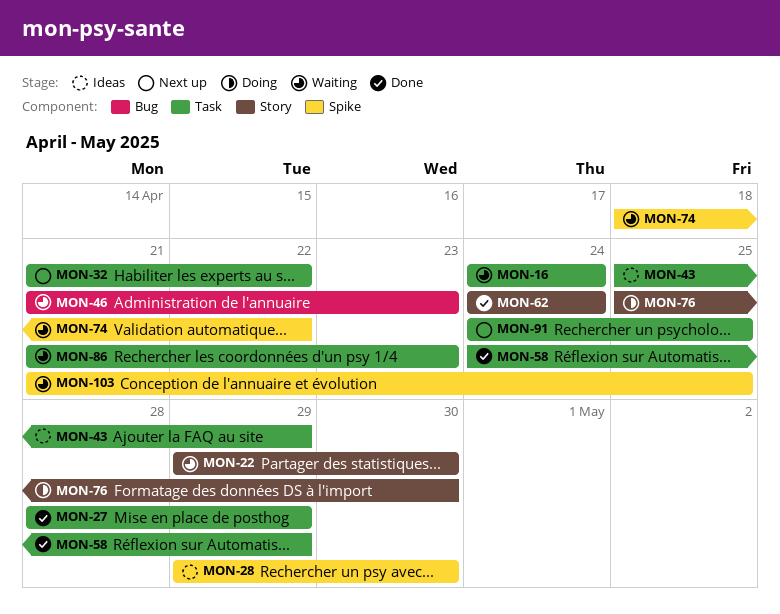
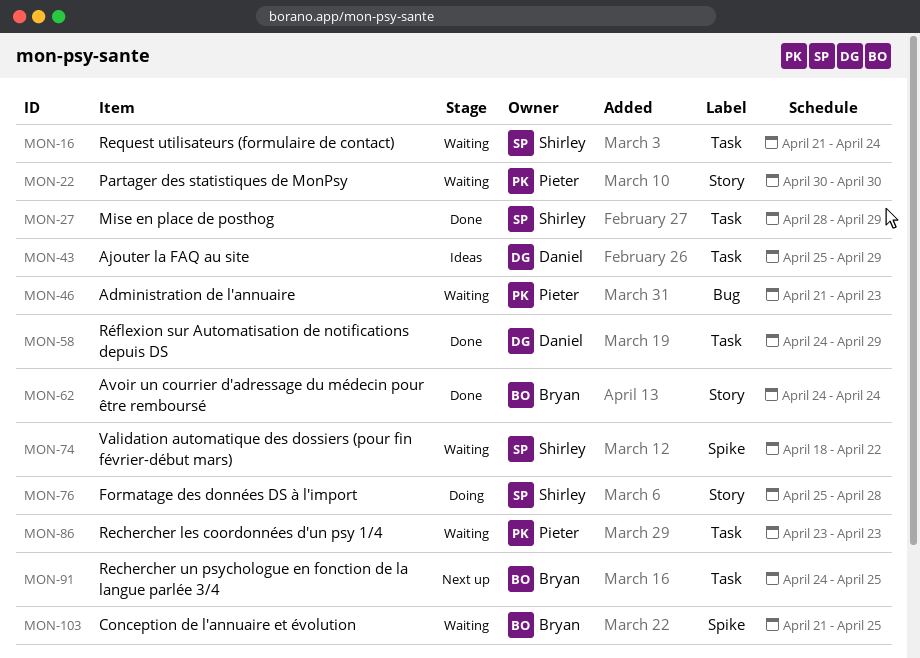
MON-16, start: Apr 24 -> Apr 21
MON-22, start: Apr 29 -> Apr 30
MON-28: present -> none
MON-32: present -> none
MON-76, due: Apr 30 -> Apr 28
MON-86, start: Apr 21 -> Apr 23

